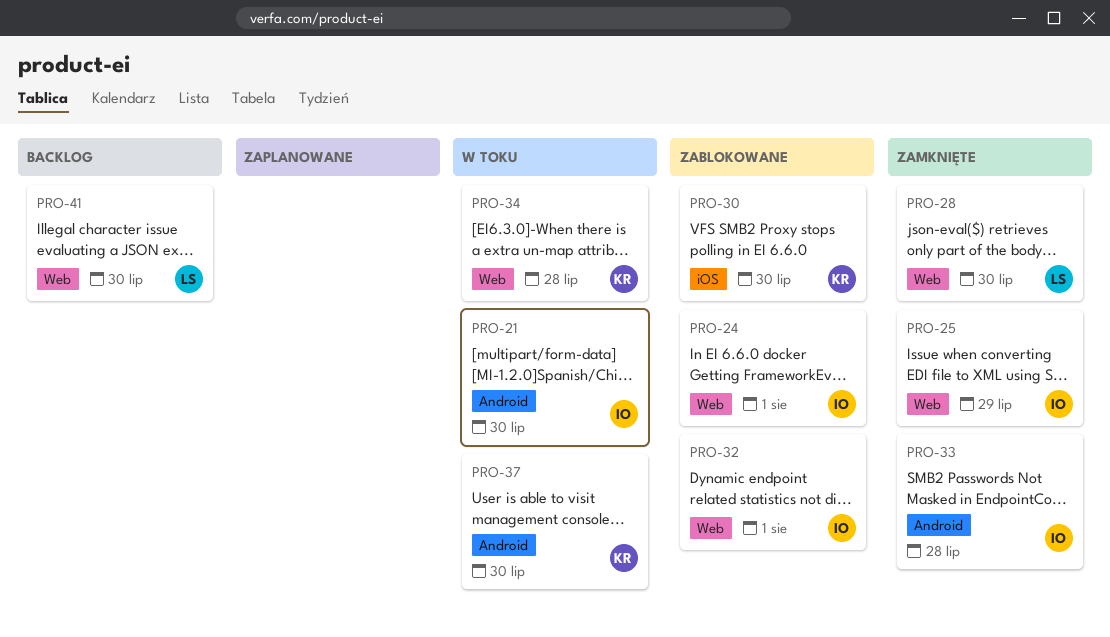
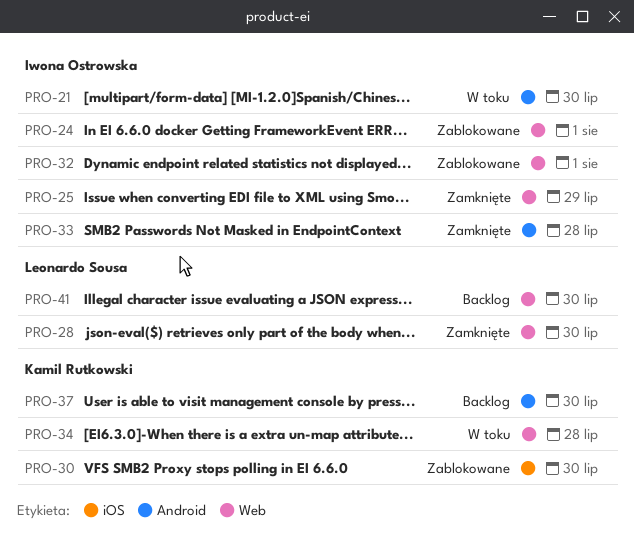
PRO-37, status: W toku -> Backlog

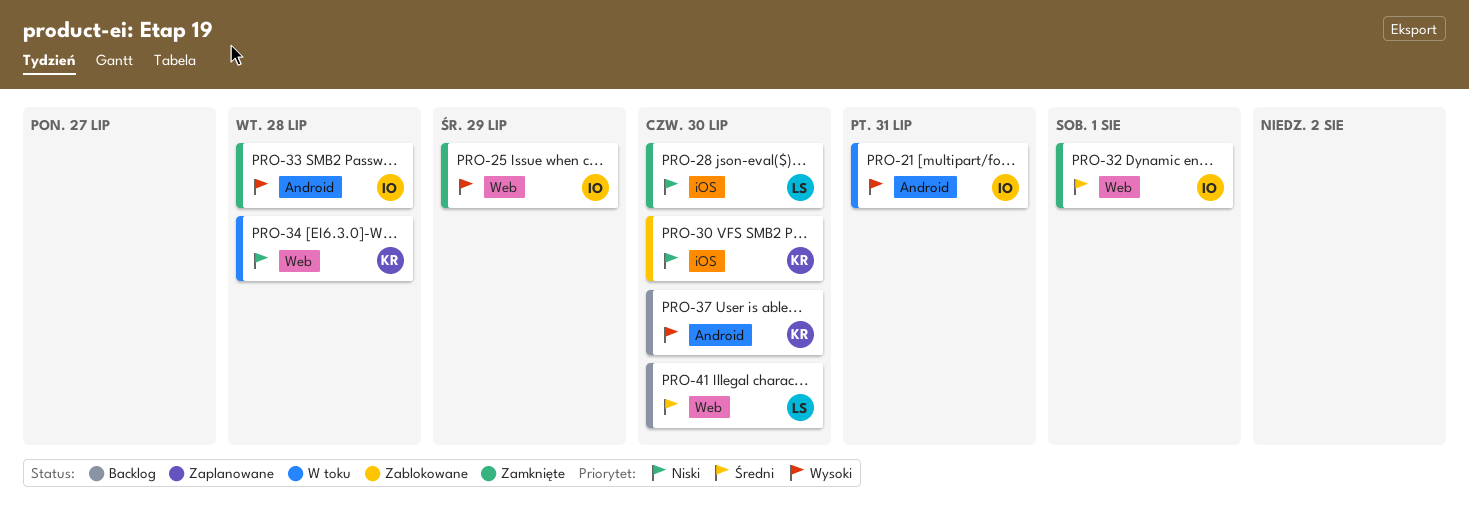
PRO-21, due: Jul 30 -> Jul 31
PRO-24: present -> none
PRO-28, label: Web -> iOS
PRO-32, status: Zablokowane -> Zamknięte

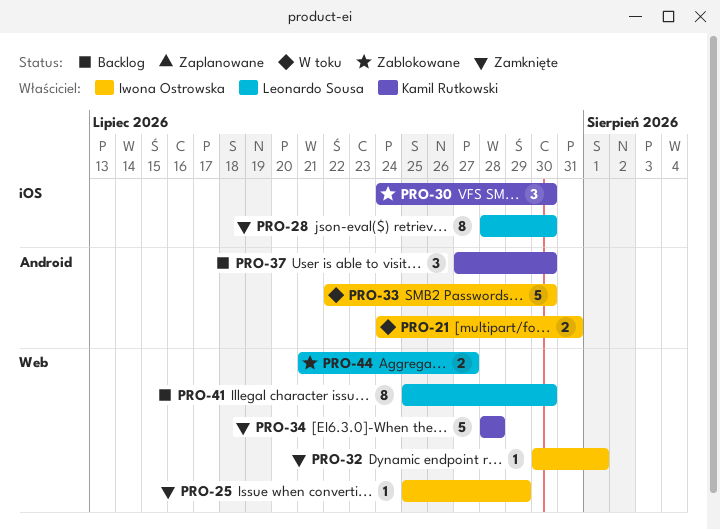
PRO-33, status: Zamknięte -> W toku
PRO-33, due: Jul 28 -> Jul 30
PRO-34, status: W toku -> Zamknięte
PRO-44: none -> present

